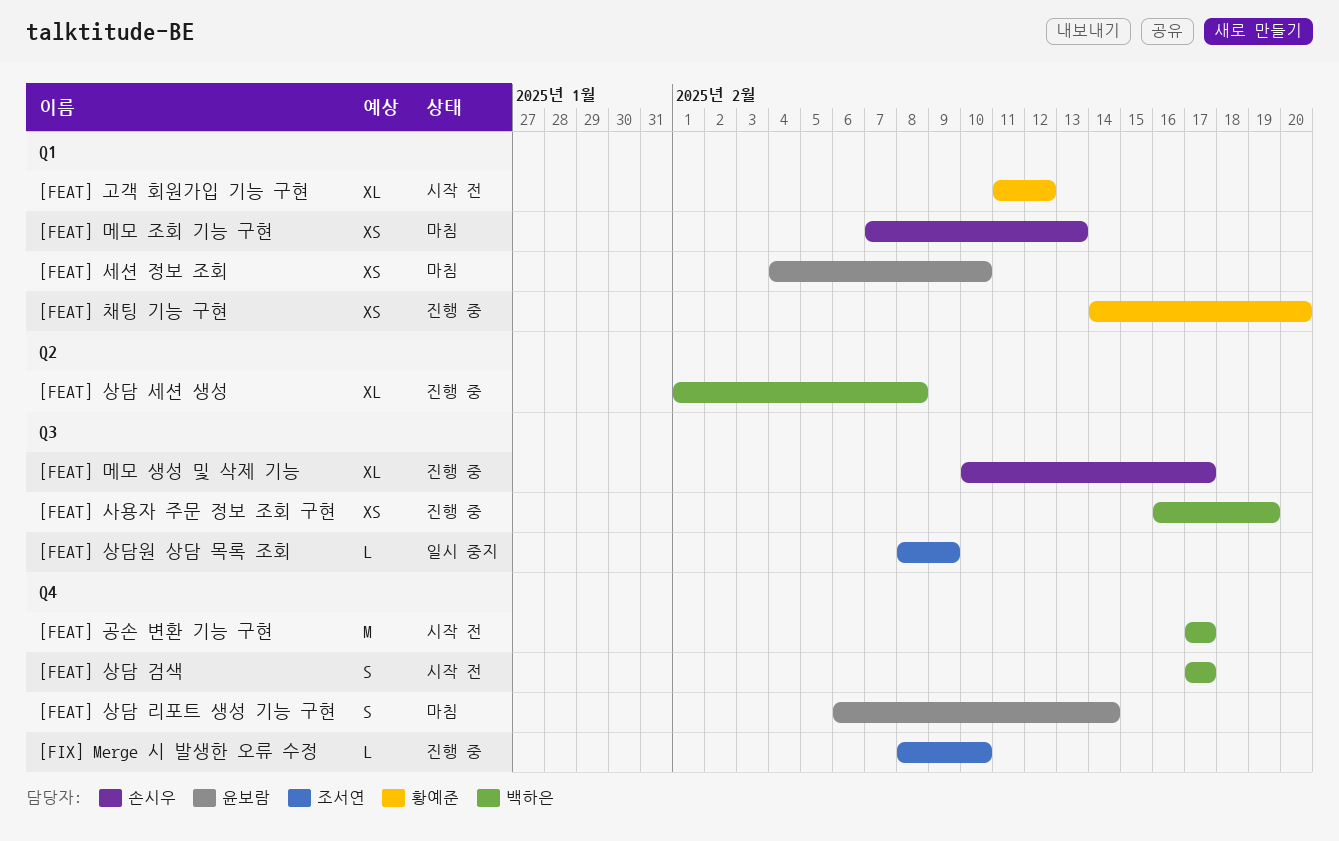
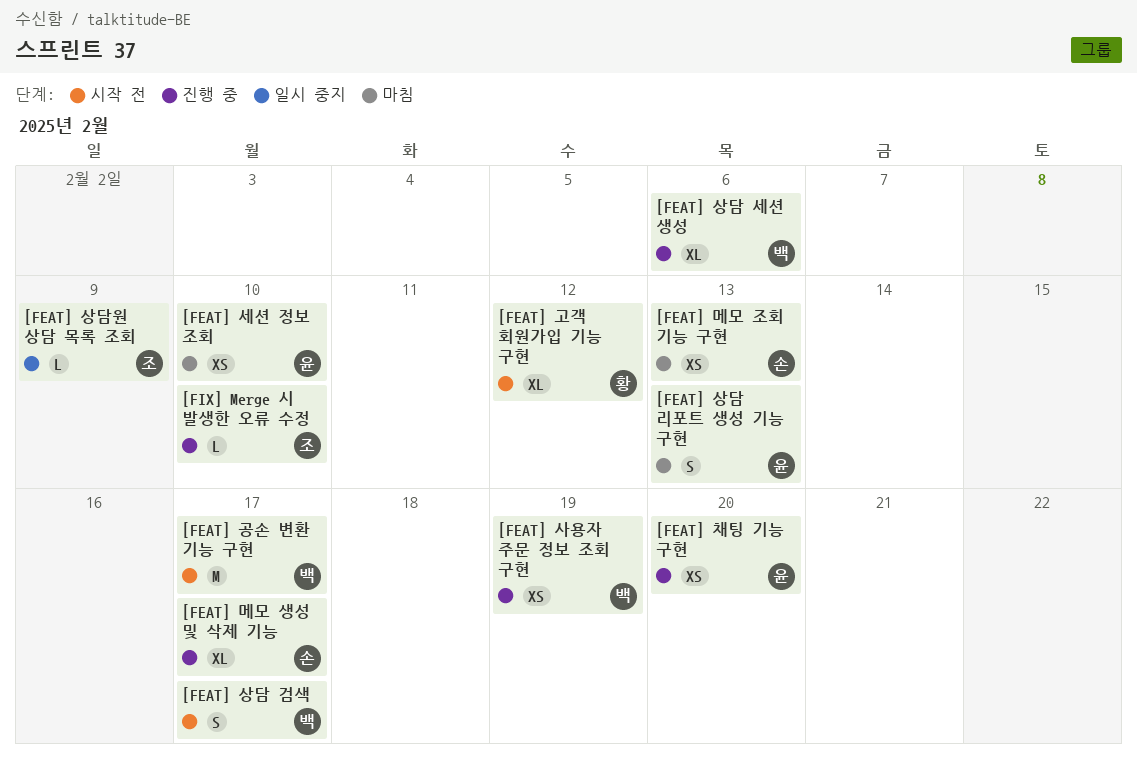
[FEAT] 상담 리포트 생성 기능 구현, due: Feb 14 -> Feb 13
[FEAT] 상담 세션 생성, due: Feb 8 -> Feb 6
[FEAT] 채팅 기능 구현, owner: 황예준 -> 윤보람

